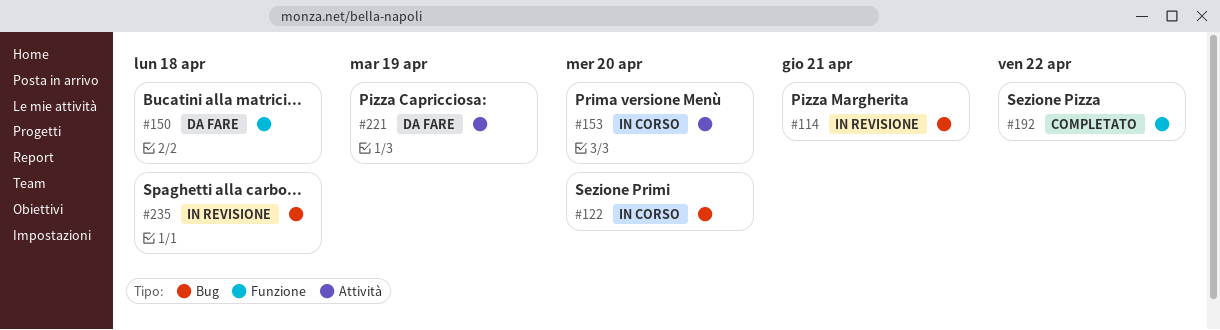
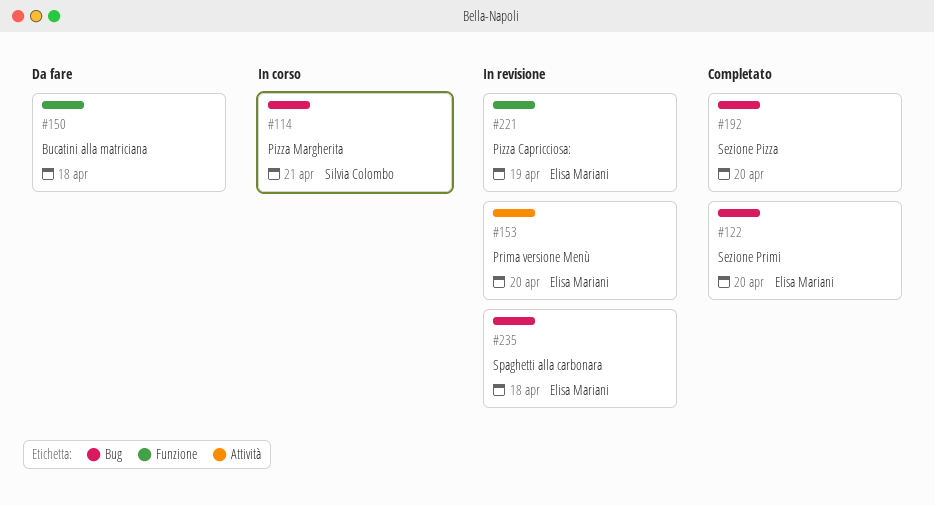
#114, status: In revisione -> In corso
#122, status: In corso -> Completato
#153, status: In corso -> In revisione
#192, label: Funzione -> Bug
#192, due: Apr 22 -> Apr 20
#221, status: Da fare -> In revisione
#221, label: Attività -> Funzione

